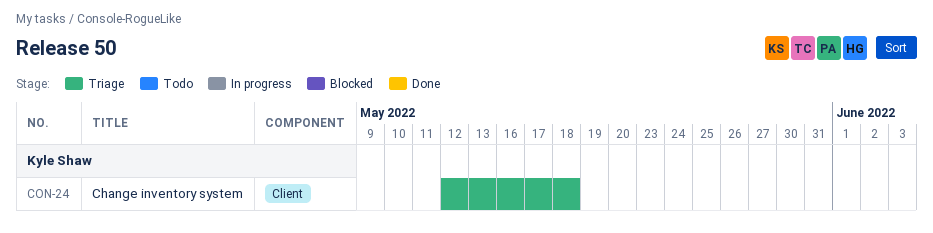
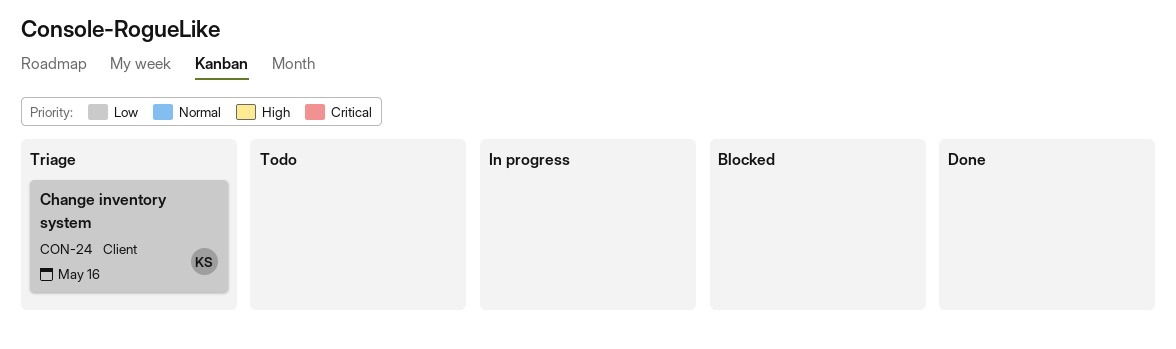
CON-24, due: May 18 -> May 16

